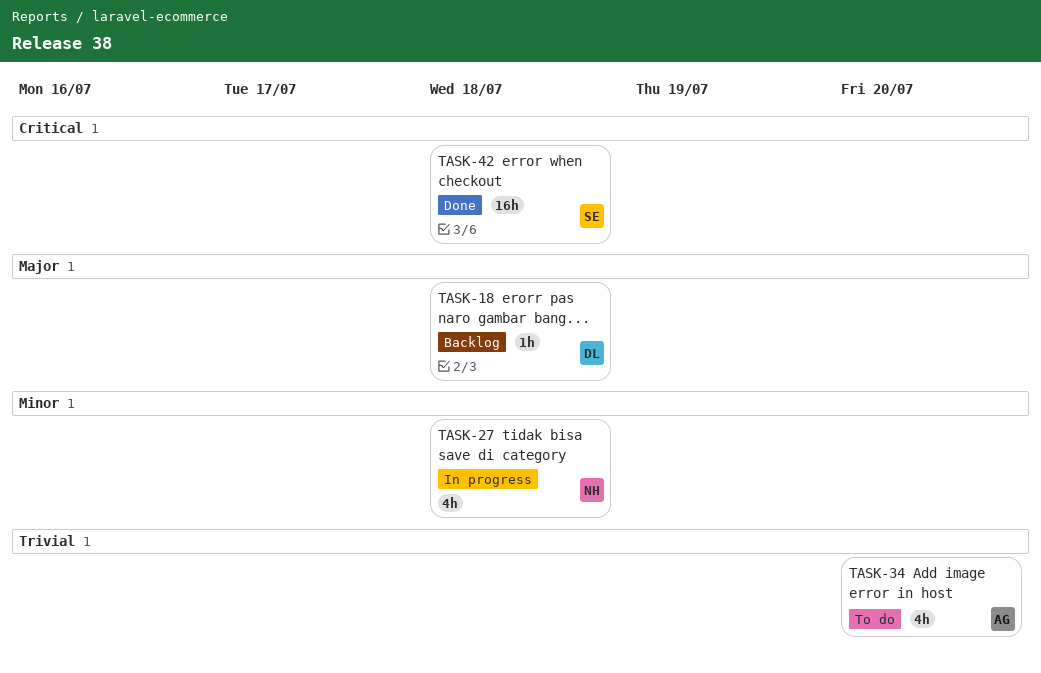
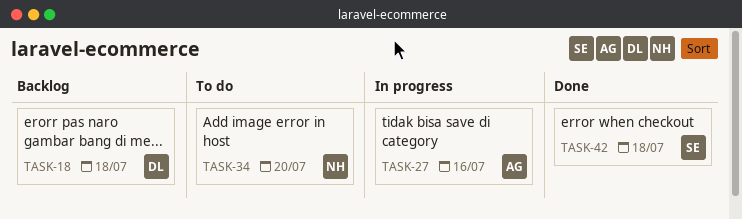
TASK-27, owner: NH -> AG
TASK-27, due: Jul 18 -> Jul 16
TASK-34, owner: AG -> NH

